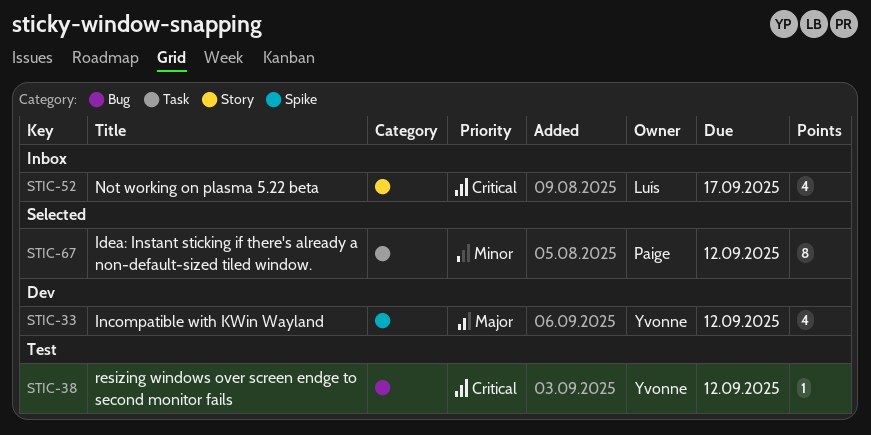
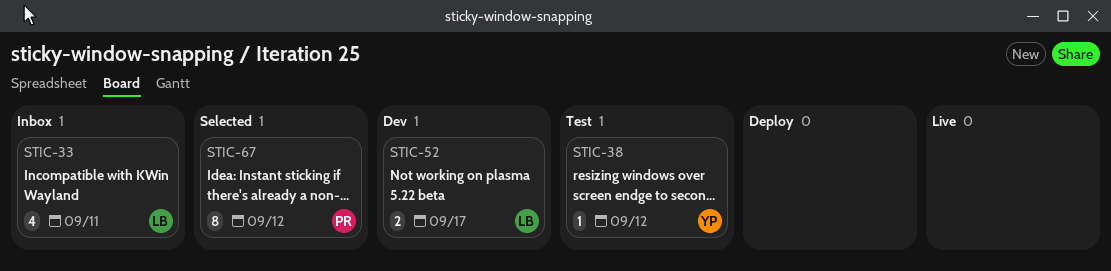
STIC-33, status: Dev -> Inbox
STIC-33, owner: Yvonne -> Luís
STIC-33, due: Sep 12 -> Sep 11
STIC-52, status: Inbox -> Dev
STIC-52, estimate: 4 -> 2

